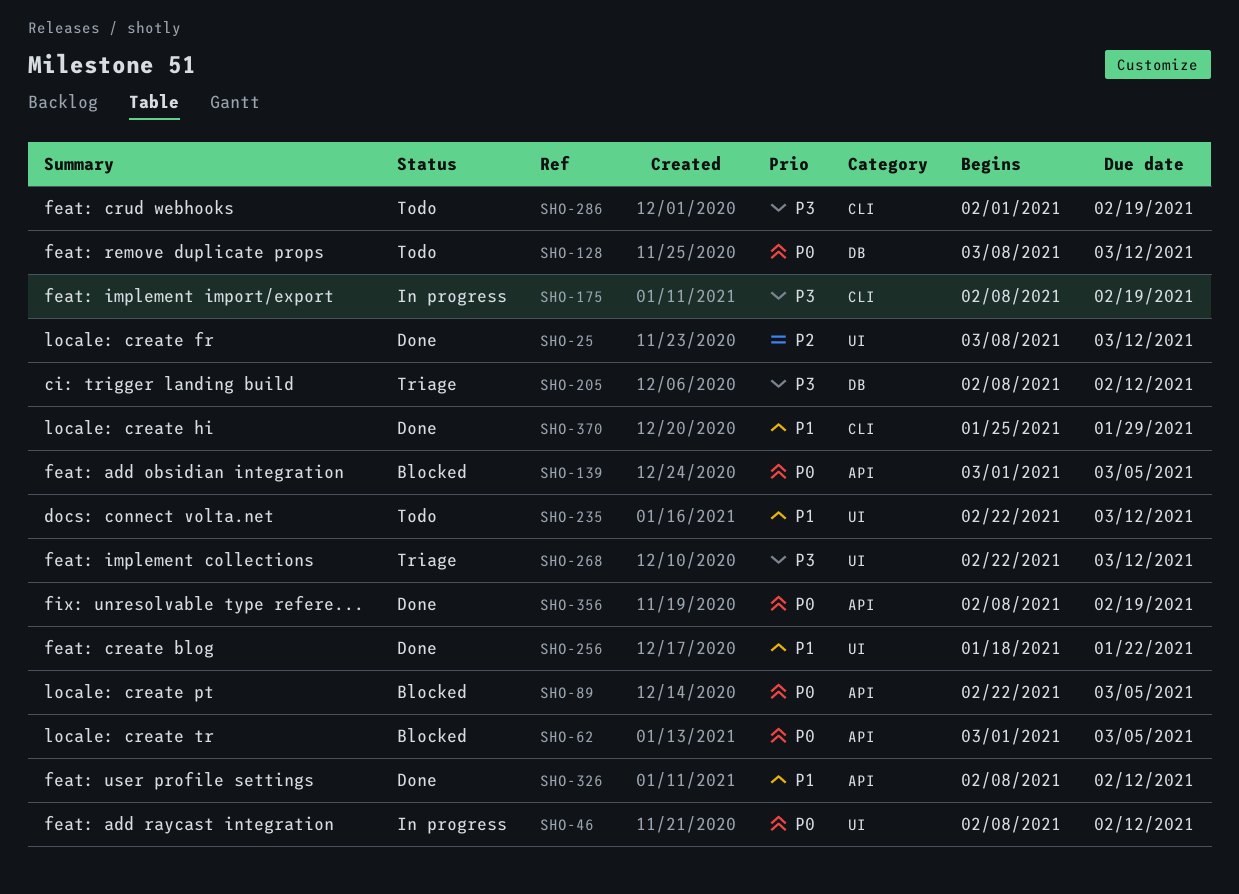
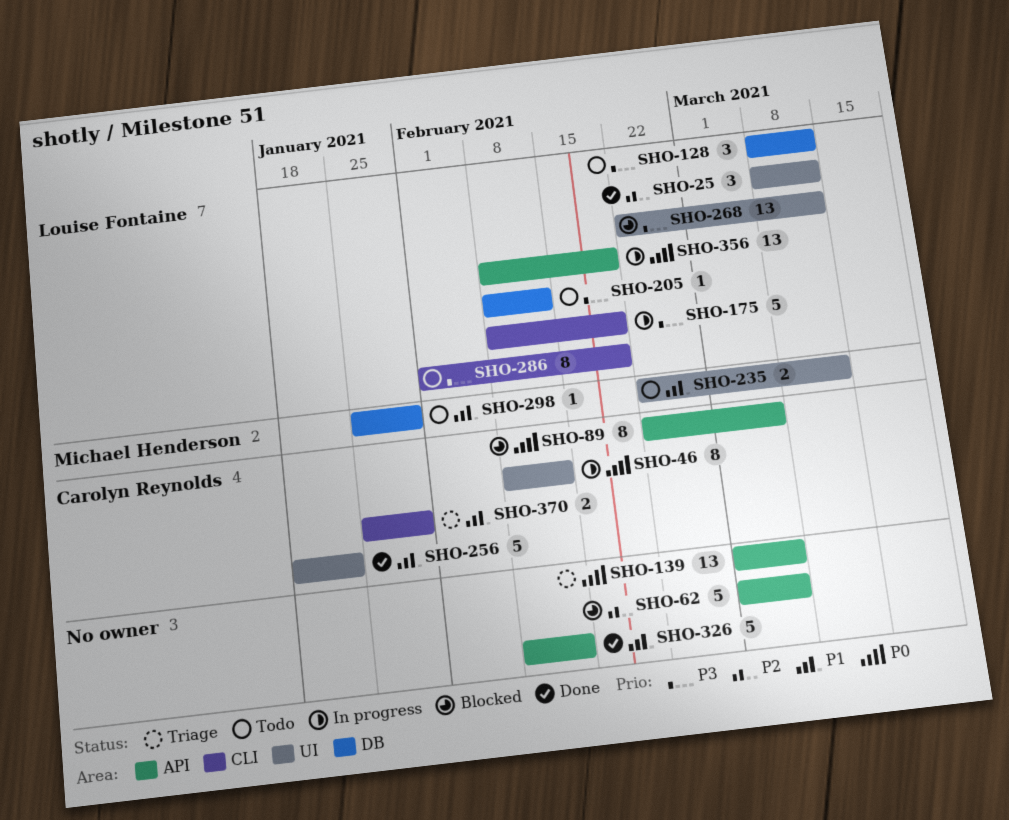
SHO-62, priority: P0 -> P2
SHO-128, priority: P0 -> P3
SHO-139, status: Blocked -> Triage
SHO-205, status: Triage -> Todo
SHO-268, status: Triage -> Blocked
SHO-298: none -> present
SHO-356, status: Done -> In progress
SHO-370, status: Done -> Triage

